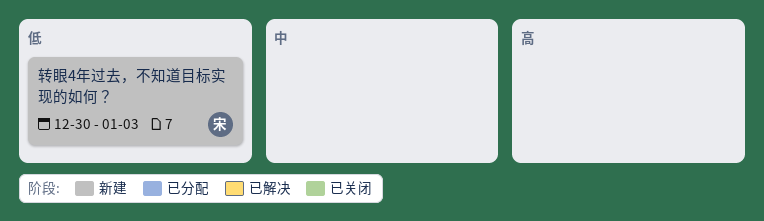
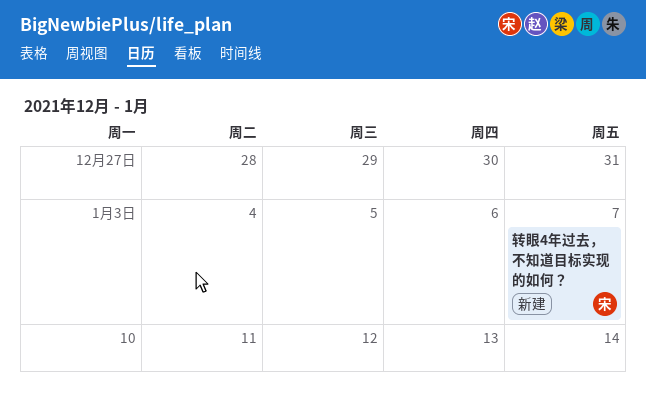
转眼4年过去，不知道目标实现的如何？, due: Jan 3 -> Jan 7

